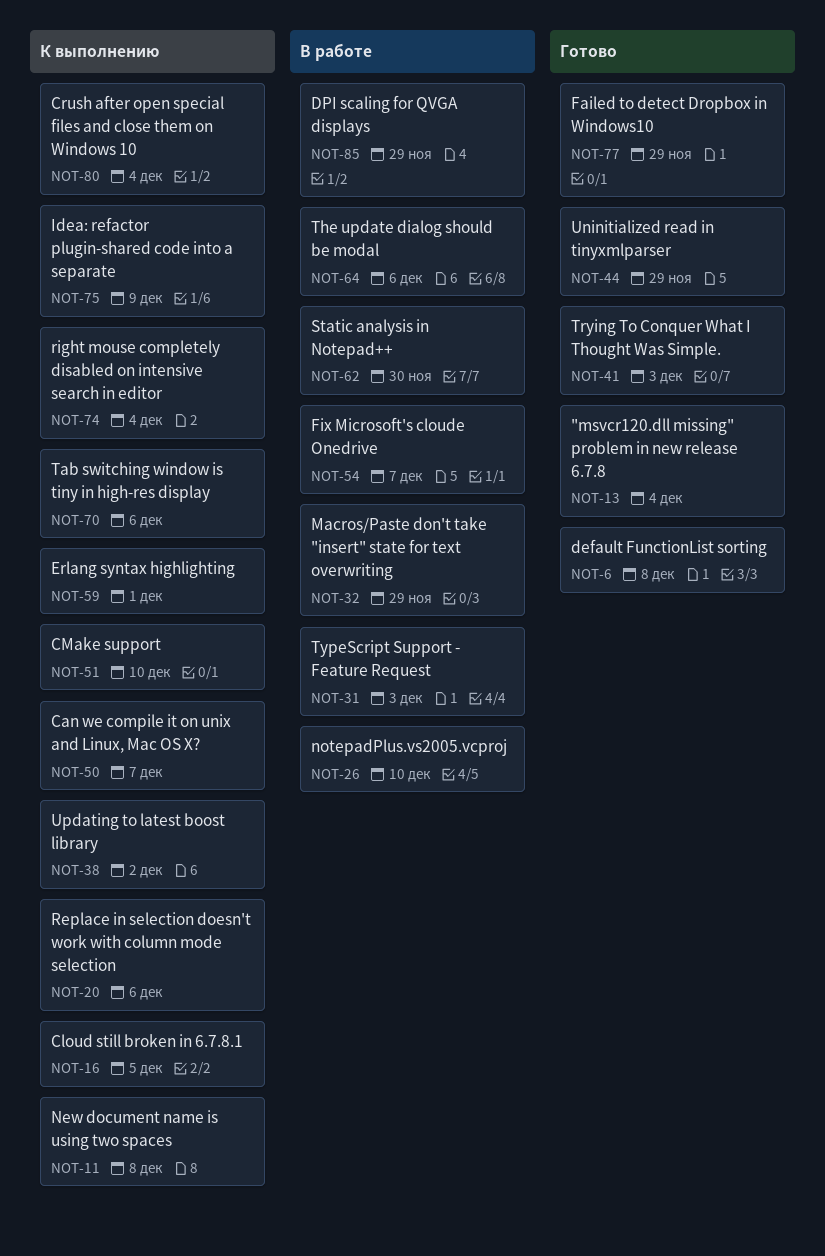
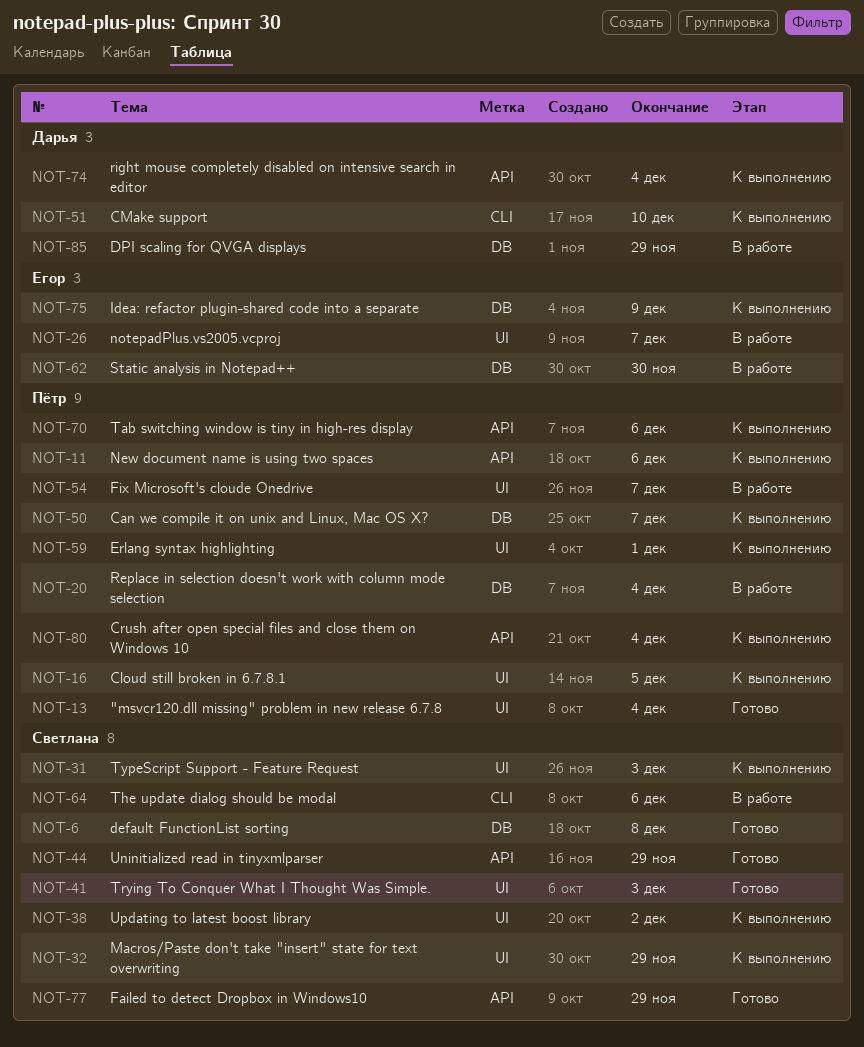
NOT-11, due: Dec 8 -> Dec 6
NOT-20, status: К выполнению -> В работе
NOT-20, due: Dec 6 -> Dec 4
NOT-26, due: Dec 10 -> Dec 7
NOT-31, status: В работе -> К выполнению
NOT-32, status: В работе -> К выполнению

